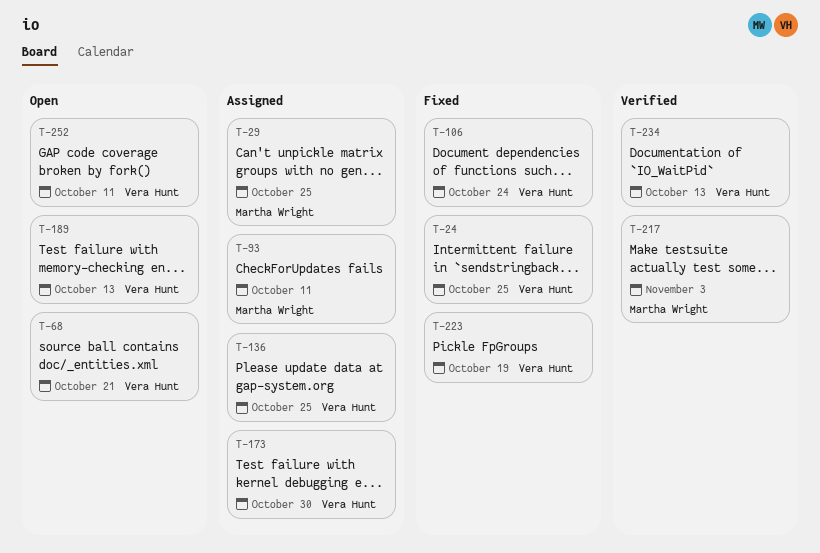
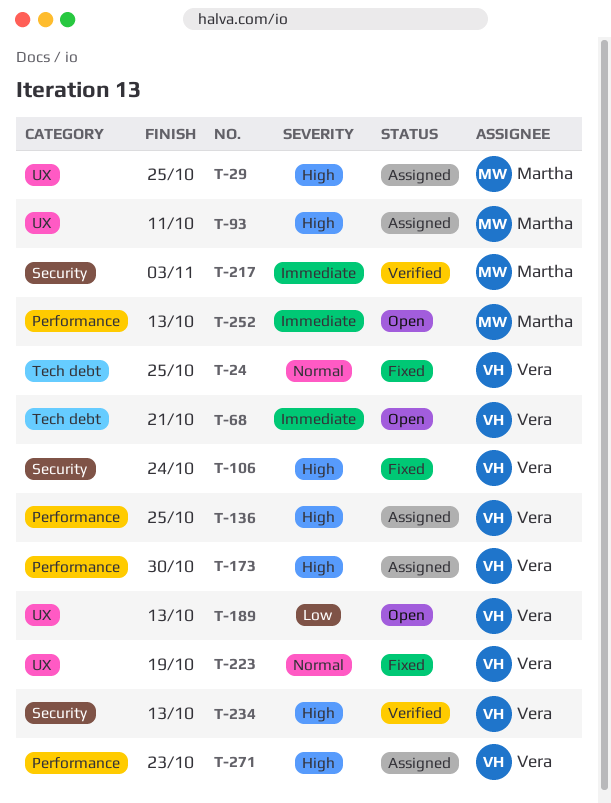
T-252, owner: Vera Hunt -> Martha Wright
T-252, due: Oct 11 -> Oct 13
T-271: none -> present

